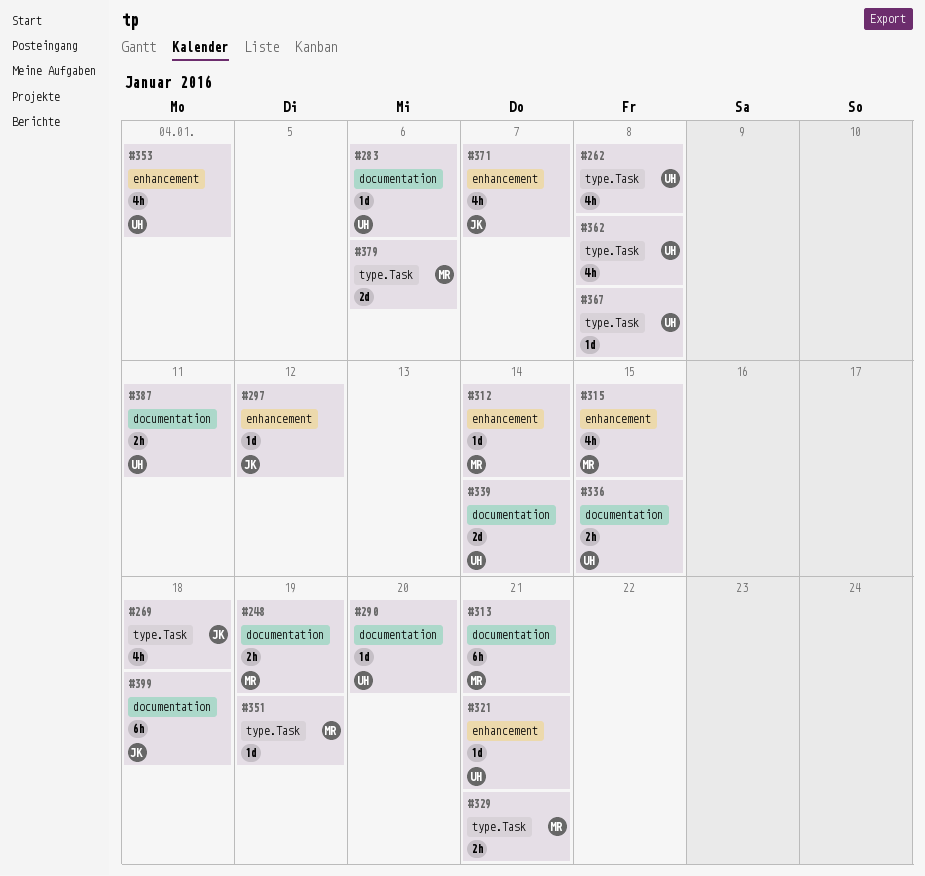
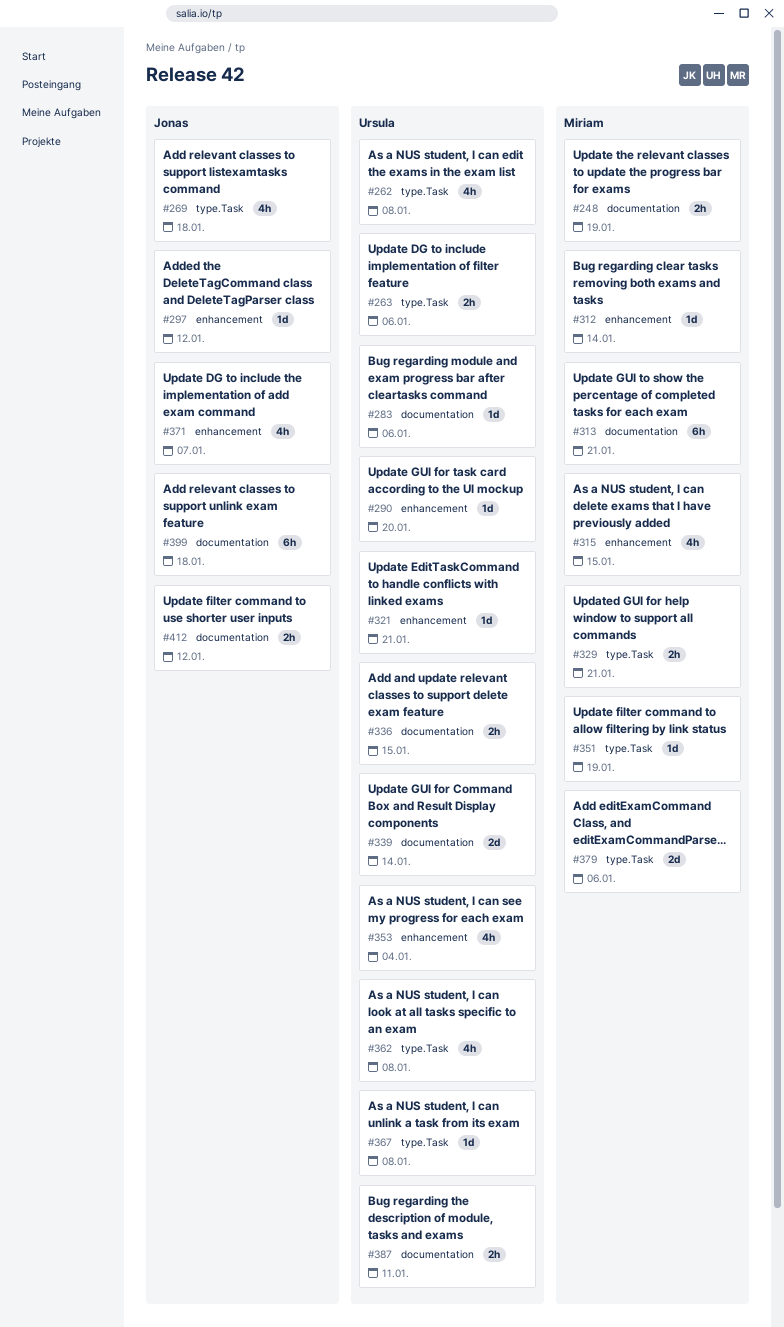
#263: none -> present
#290, label: documentation -> enhancement
#412: none -> present

